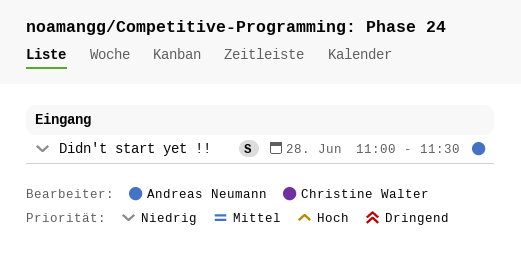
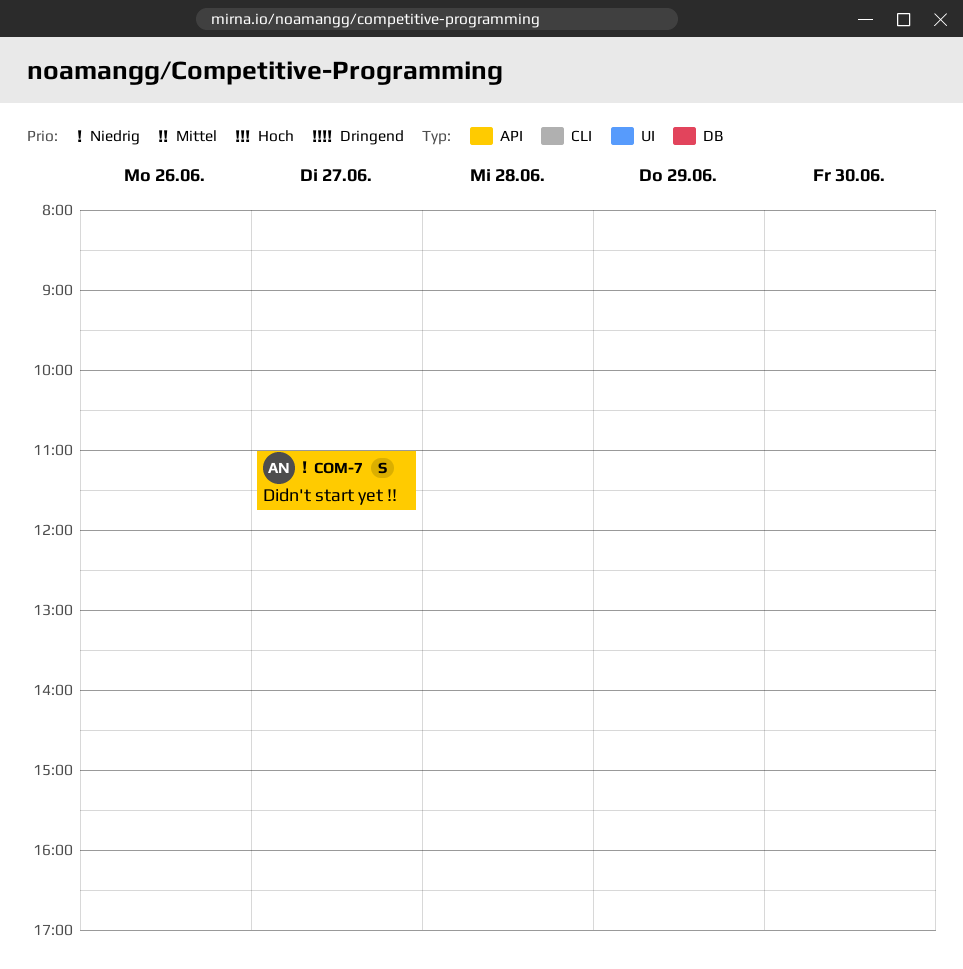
Didn't start yet !!, day: Jun 28 -> Jun 27
Didn't start yet !!, ends: 11:30 -> 11:45

